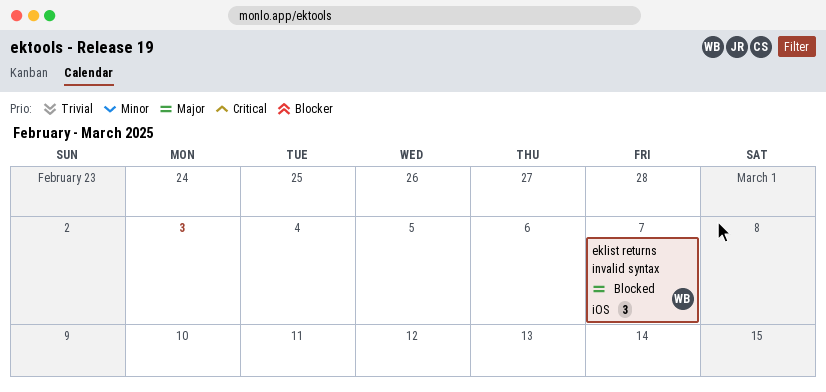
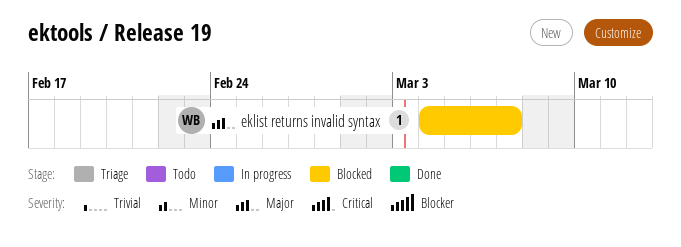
eklist returns invalid syntax, estimate: 3 -> 1

